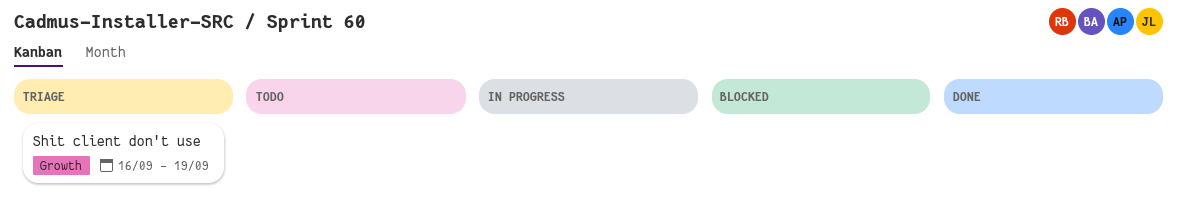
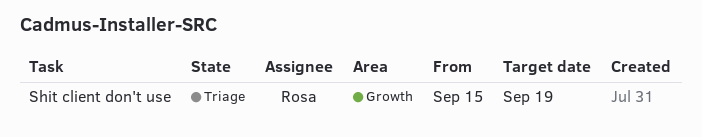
Shit client don't use, start: Sep 16 -> Sep 15

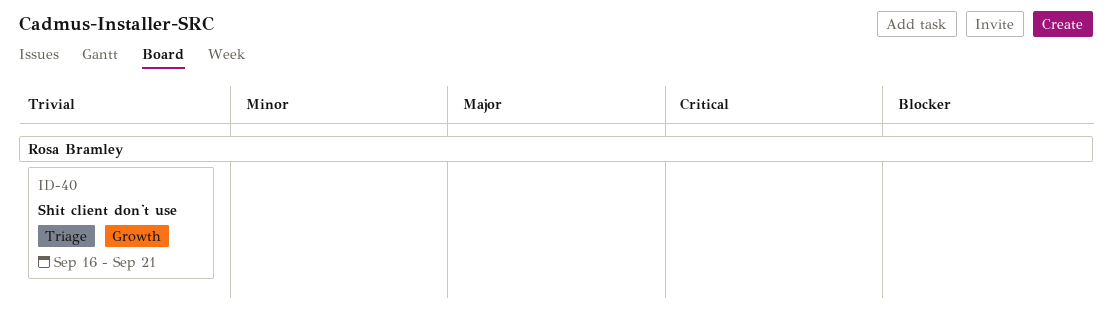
Shit client don't use, start: Sep 15 -> Sep 16
Shit client don't use, due: Sep 19 -> Sep 21

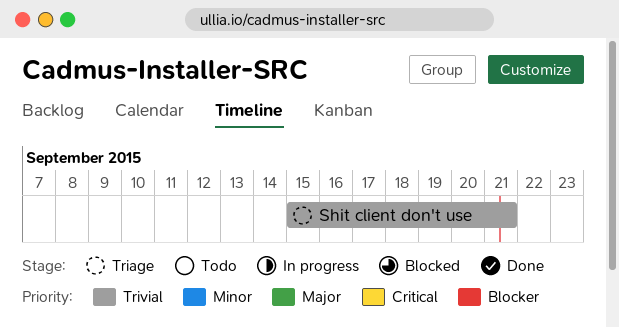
Shit client don't use, start: Sep 16 -> Sep 15

